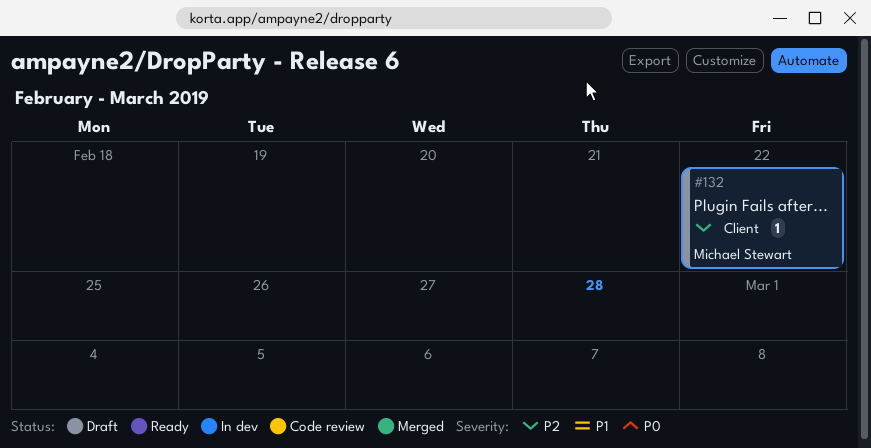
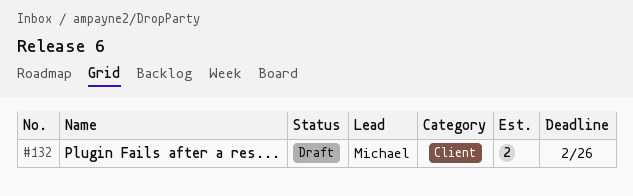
#132, estimate: 1 -> 2
#132, due: Feb 22 -> Feb 26

